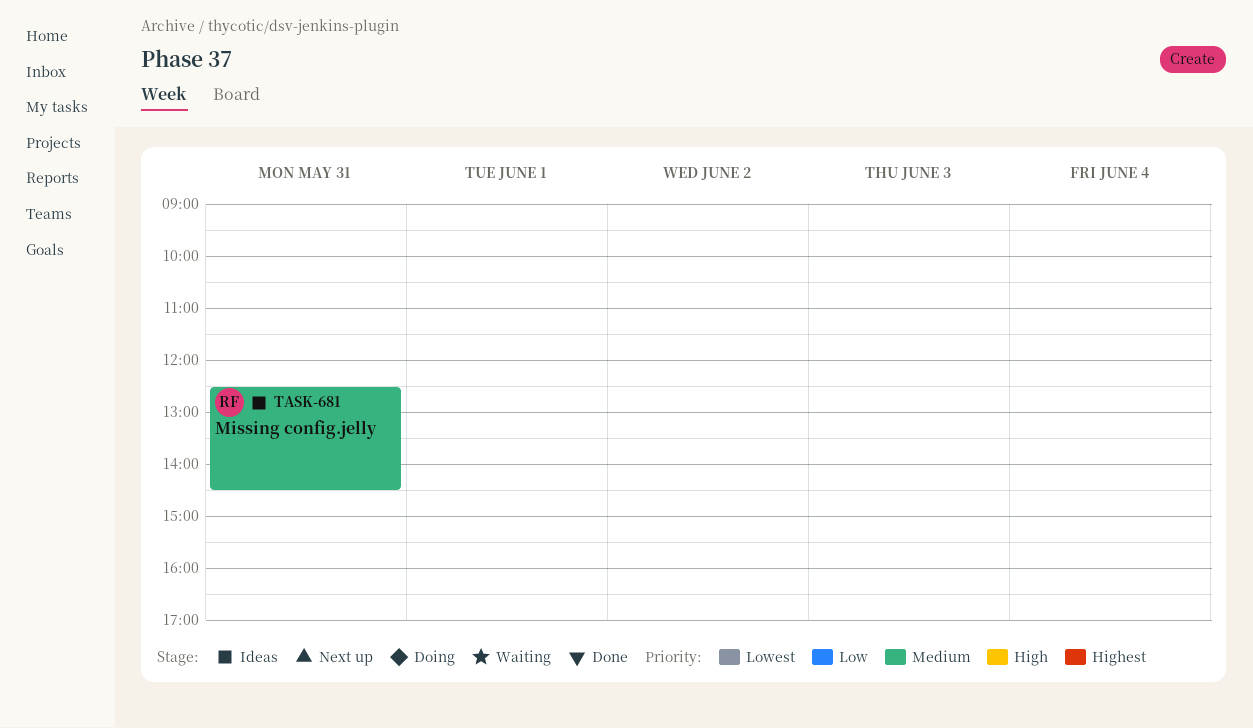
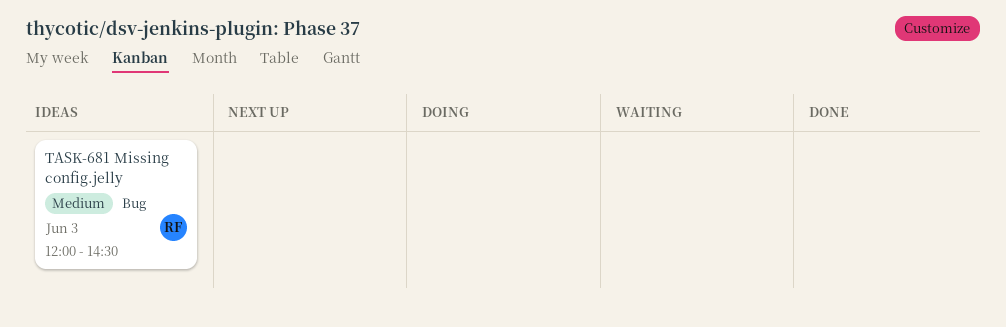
TASK-681, day: May 31 -> Jun 3
TASK-681, begins: 12:30 -> 12:00

